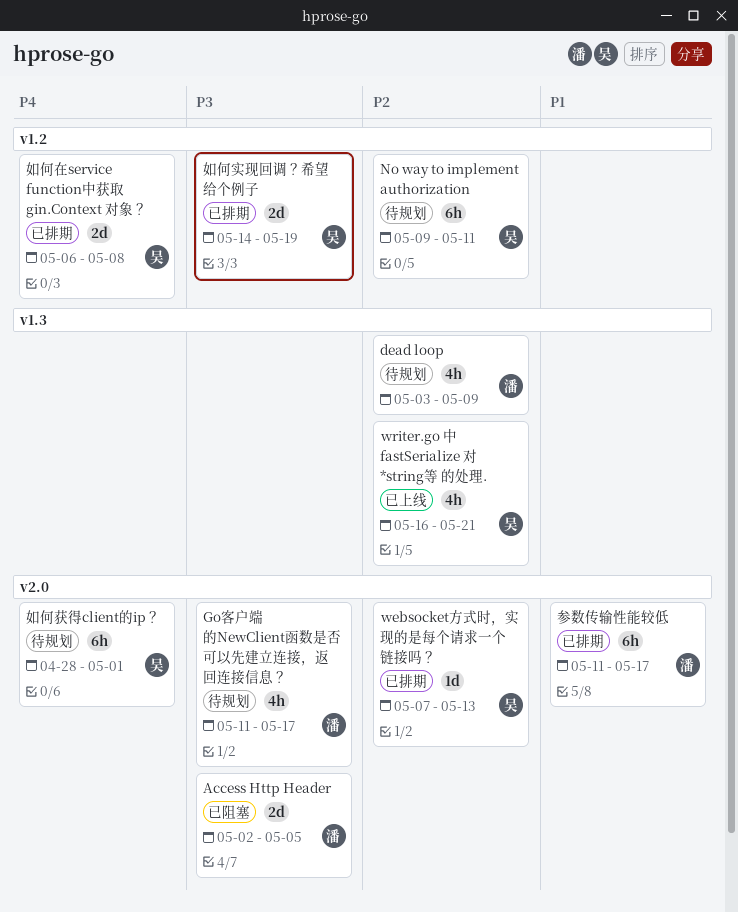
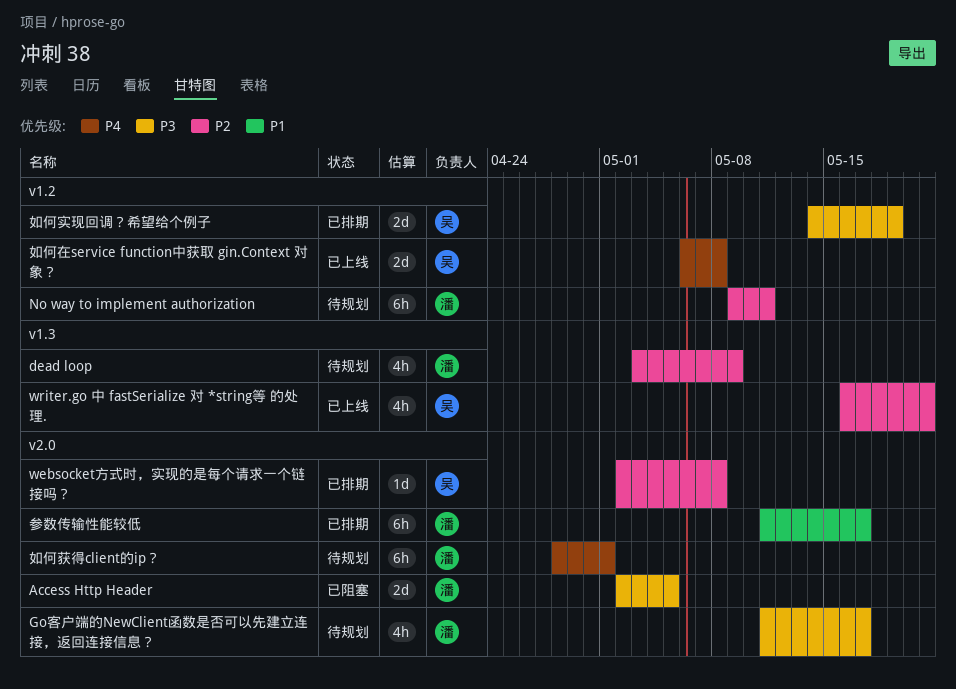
No way to implement authorization, owner: 吴 -> 潘
websocket方式时，实现的是每个请求一个链接吗？, start: May 7 -> May 2
websocket方式时，实现的是每个请求一个链接吗？, due: May 13 -> May 8
如何在service function中获取 gin.Context 对象？, status: 已排期 -> 已上线
如何获得client的ip？, owner: 吴 -> 潘

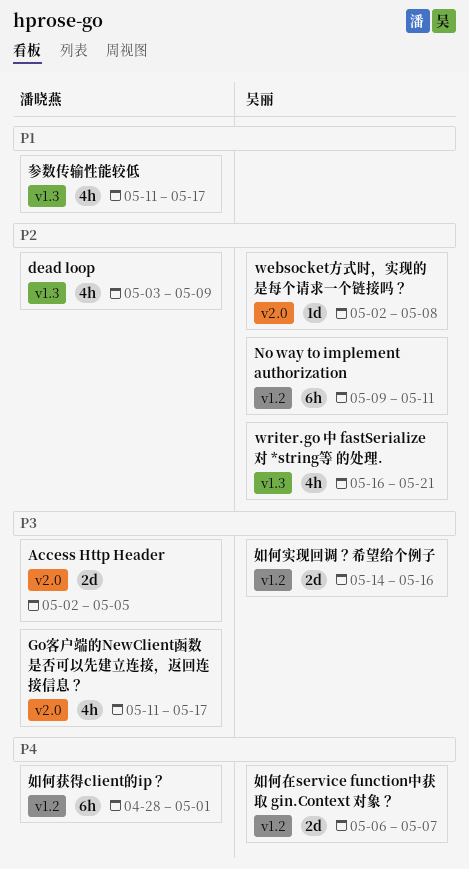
No way to implement authorization, owner: 潘晓燕 -> 吴丽
参数传输性能较低, label: v2.0 -> v1.3
参数传输性能较低, estimate: 6h -> 4h
如何在service function中获取 gin.Context 对象？, due: May 8 -> May 7
如何实现回调？希望给个例子, due: May 19 -> May 16
如何获得client的ip？, label: v2.0 -> v1.2

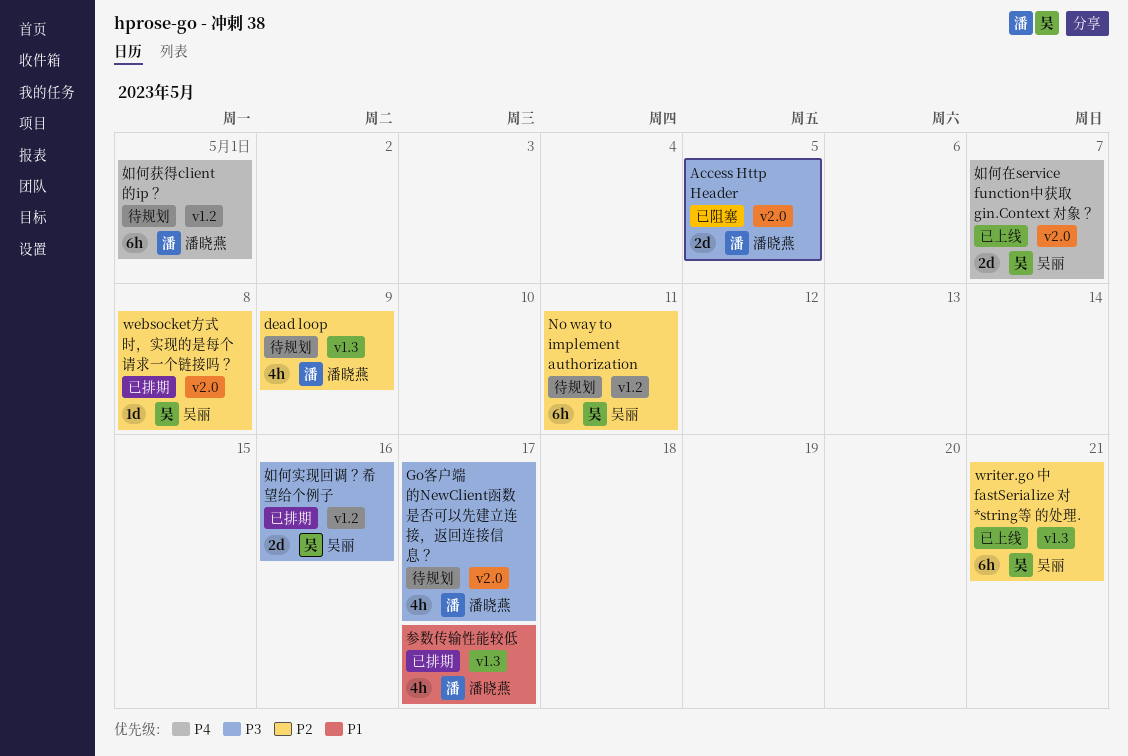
writer.go 中 fastSerialize 对 *string等 的处理., estimate: 4h -> 6h
如何在service function中获取 gin.Context 对象？, label: v1.2 -> v2.0

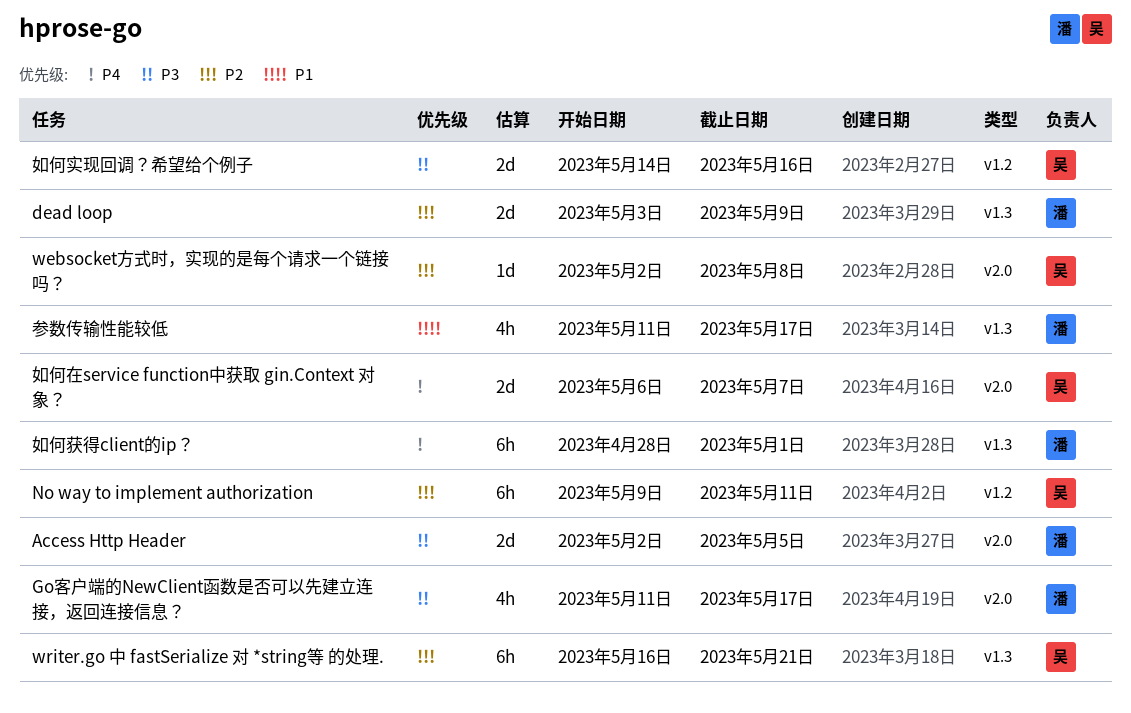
dead loop, estimate: 4h -> 2d
如何获得client的ip？, label: v1.2 -> v1.3

